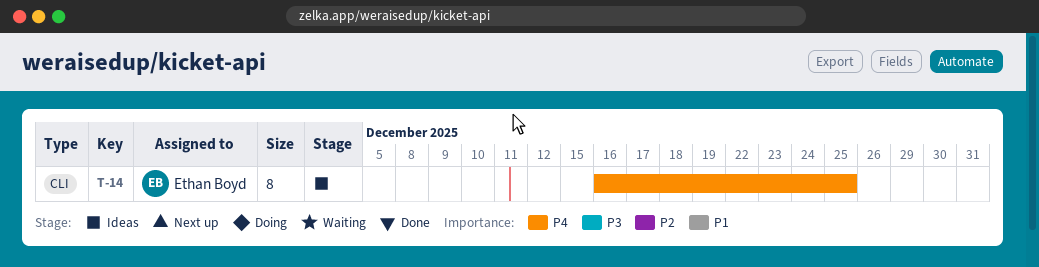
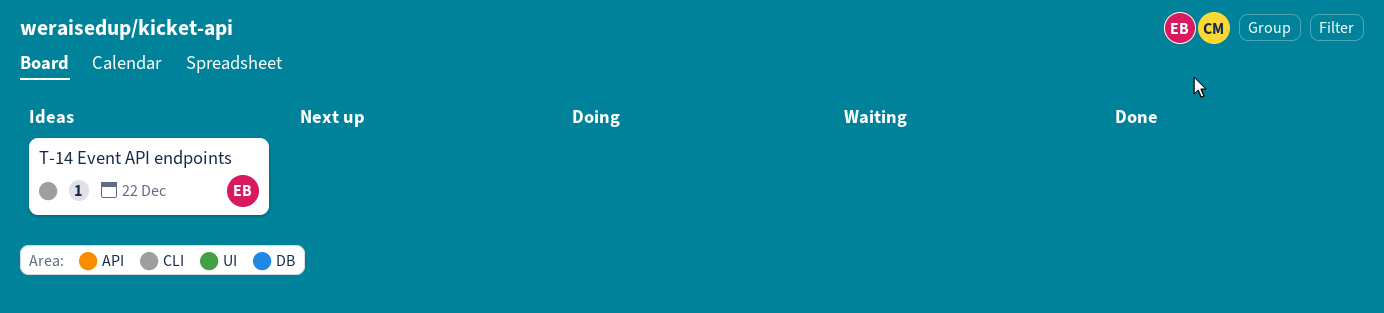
T-14, estimate: 8 -> 1
T-14, due: Dec 25 -> Dec 22

